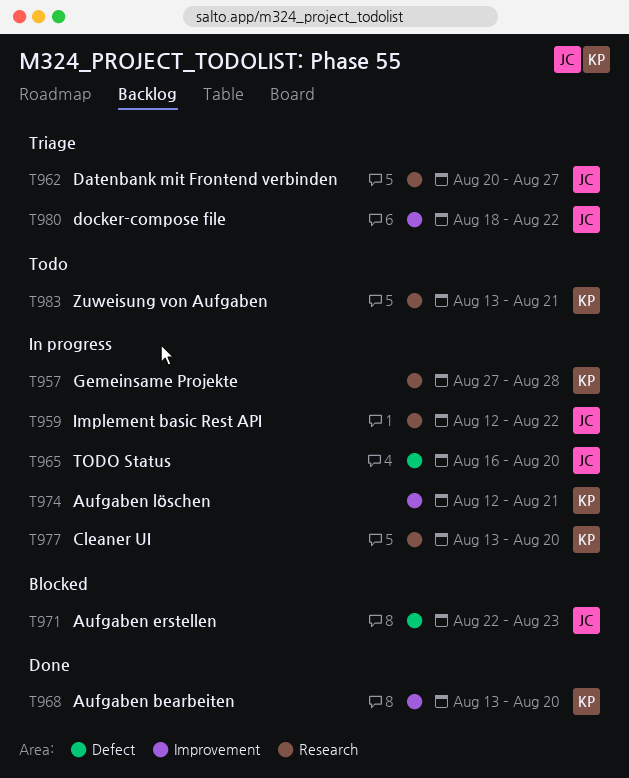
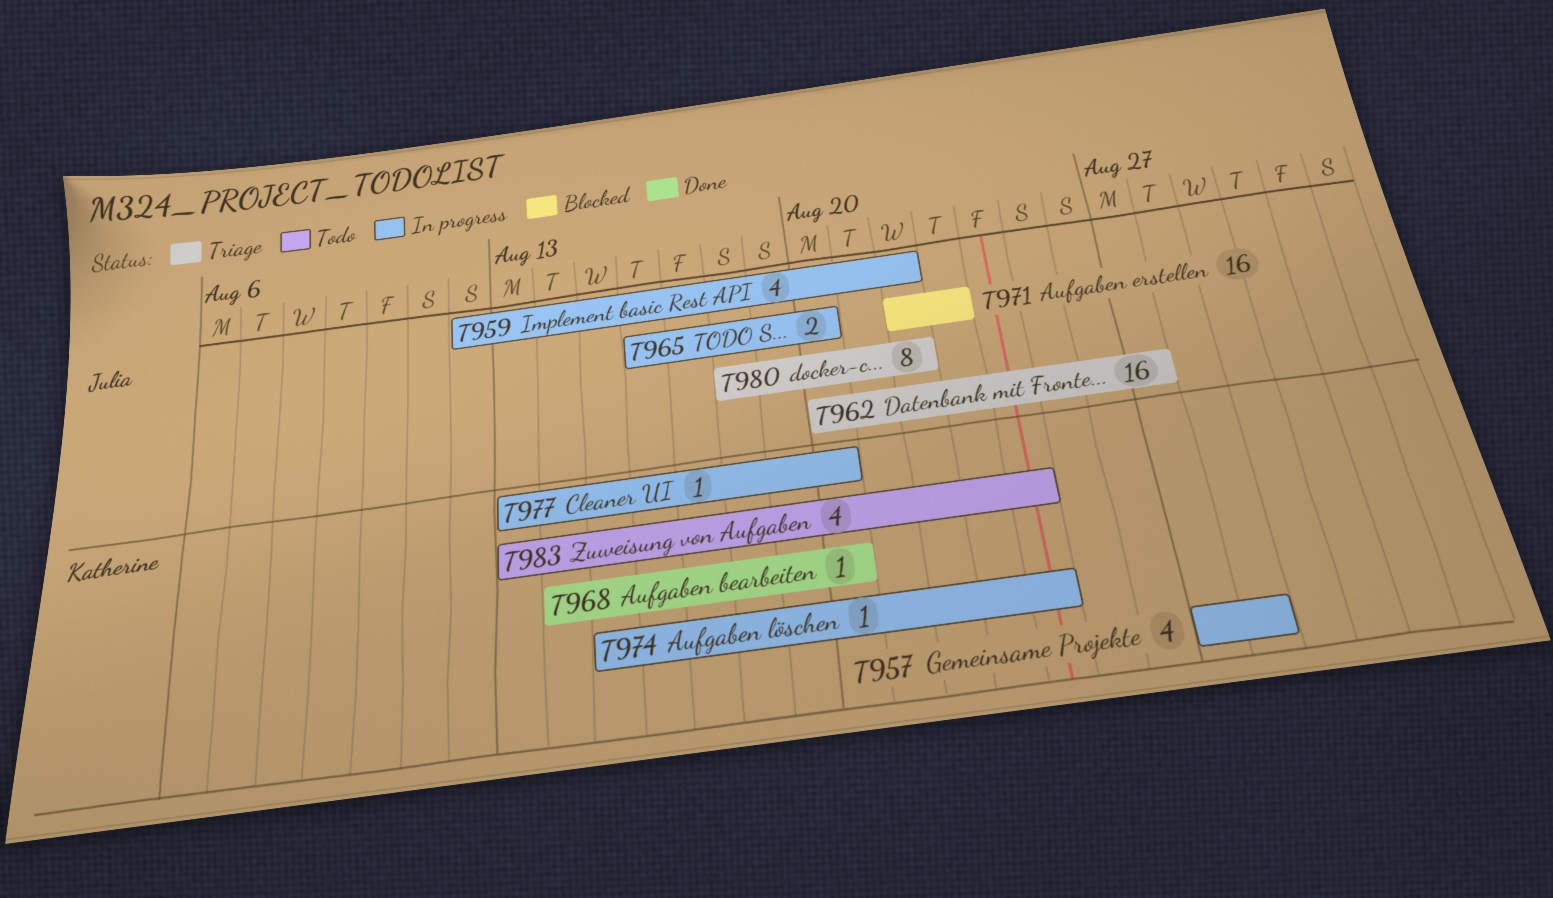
T968, start: Aug 13 -> Aug 14
T974, start: Aug 12 -> Aug 15
T974, due: Aug 21 -> Aug 24
T983, due: Aug 21 -> Aug 24

